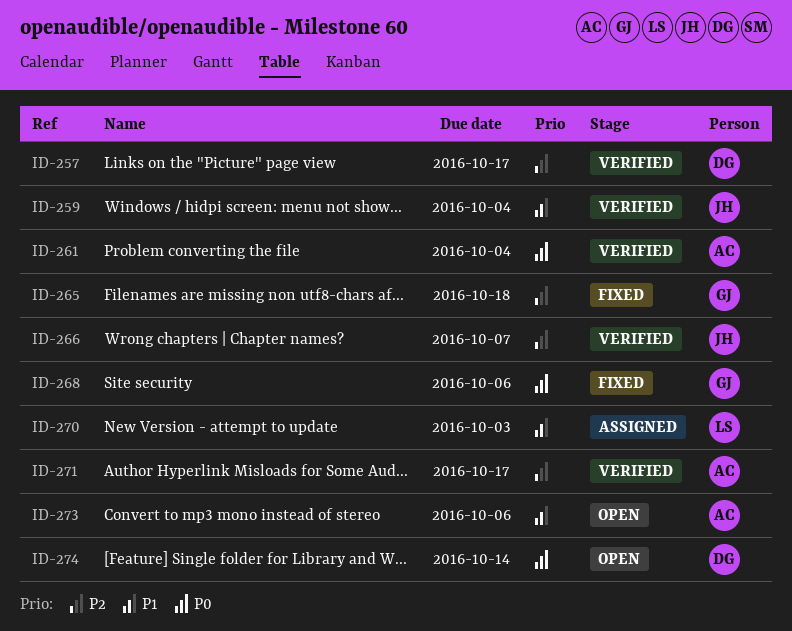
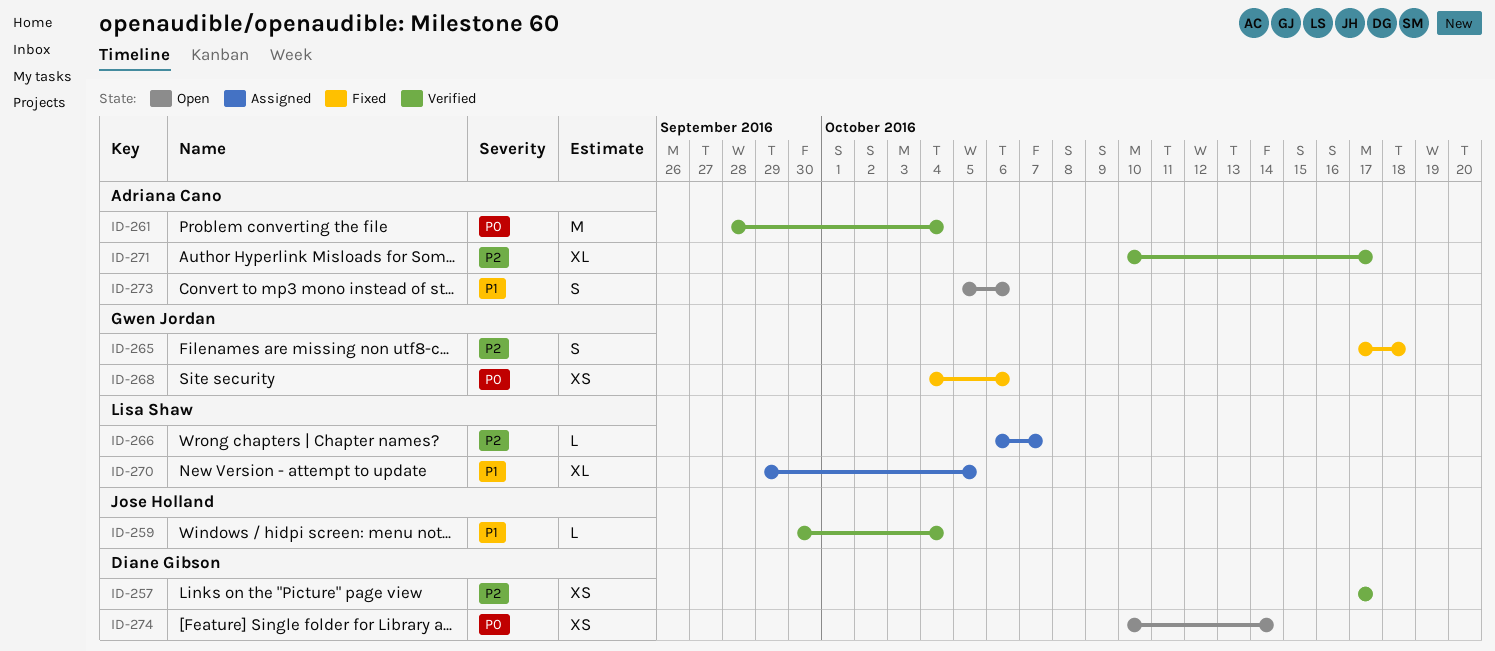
ID-266, status: Verified -> Assigned
ID-266, owner: Jose Holland -> Lisa Shaw
ID-270, due: Oct 3 -> Oct 5

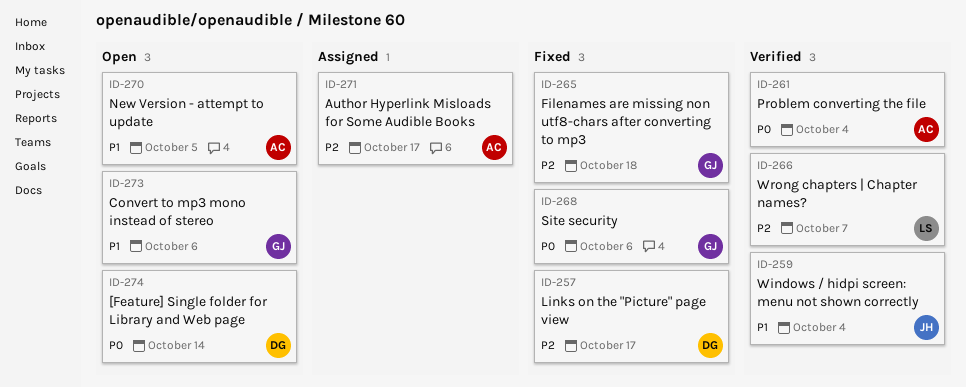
ID-257, status: Verified -> Fixed
ID-266, status: Assigned -> Verified
ID-270, status: Assigned -> Open
ID-270, owner: Lisa Shaw -> Adriana Cano
ID-271, status: Verified -> Assigned
ID-273, owner: Adriana Cano -> Gwen Jordan

